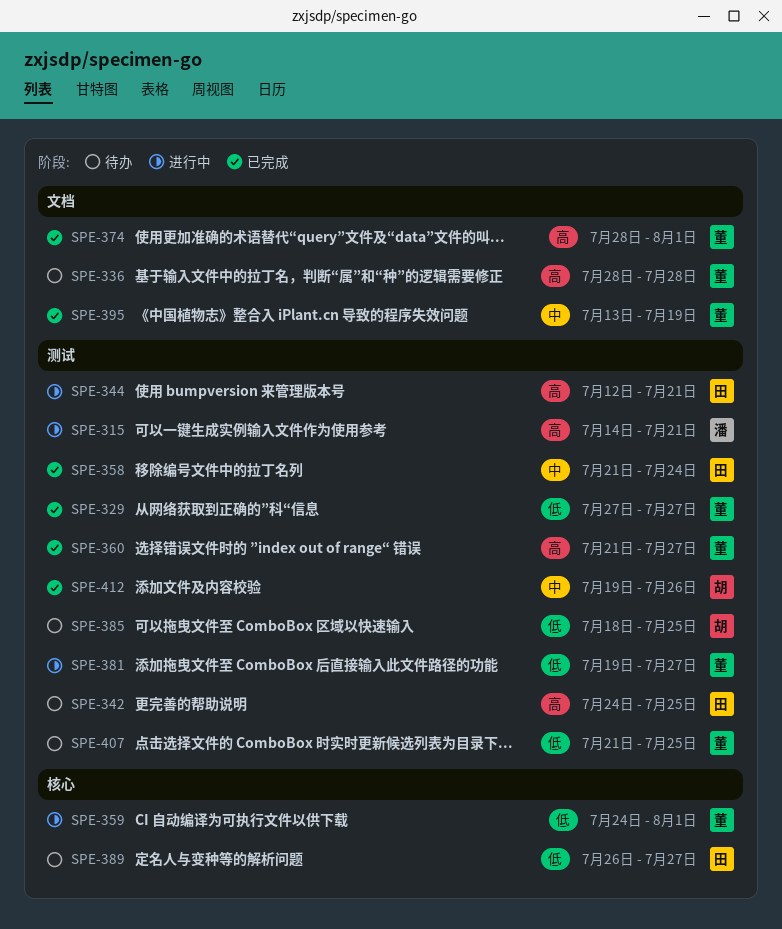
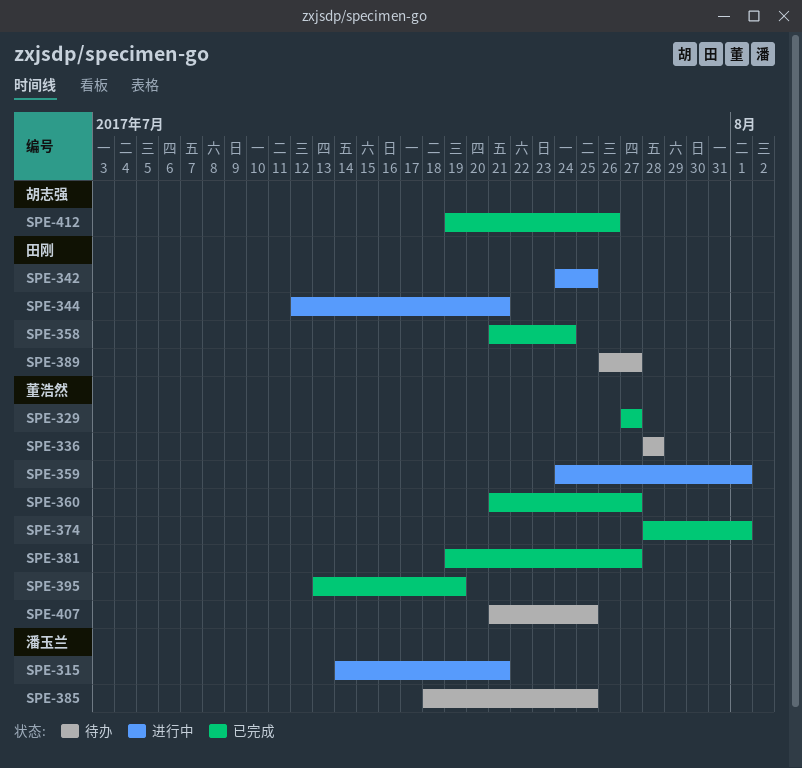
SPE-342, status: 待办 -> 进行中
SPE-381, status: 进行中 -> 已完成
SPE-385, owner: 胡志强 -> 潘玉兰

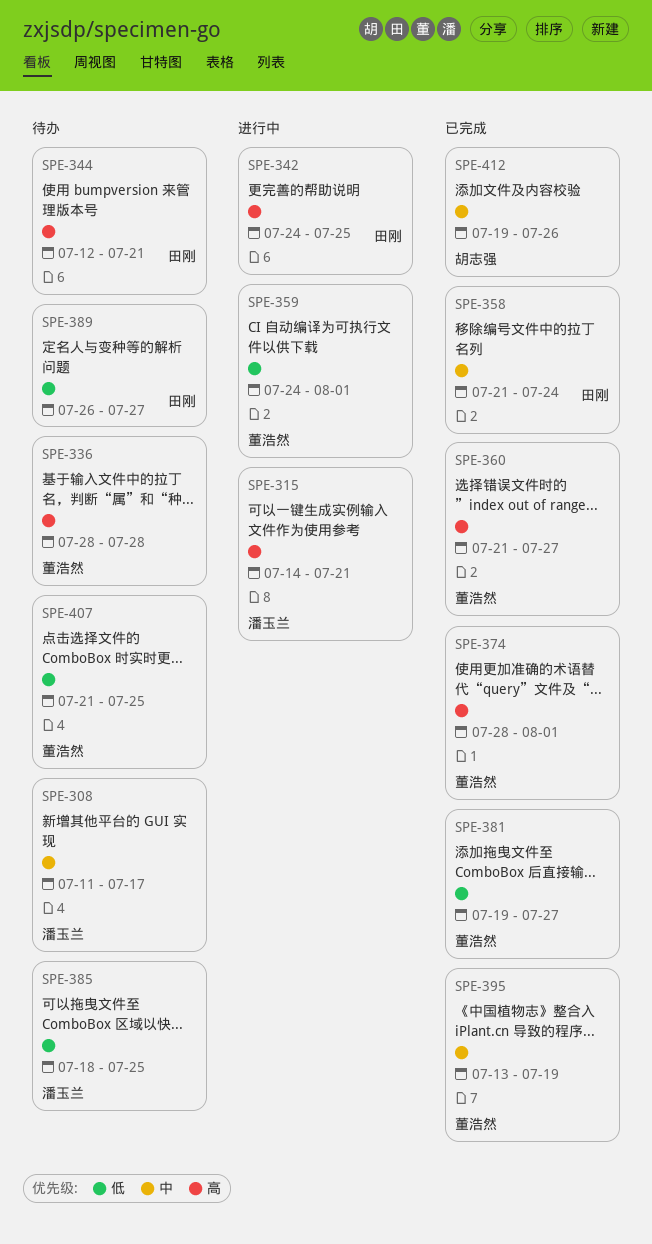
SPE-308: none -> present
SPE-329: present -> none
SPE-344, status: 进行中 -> 待办

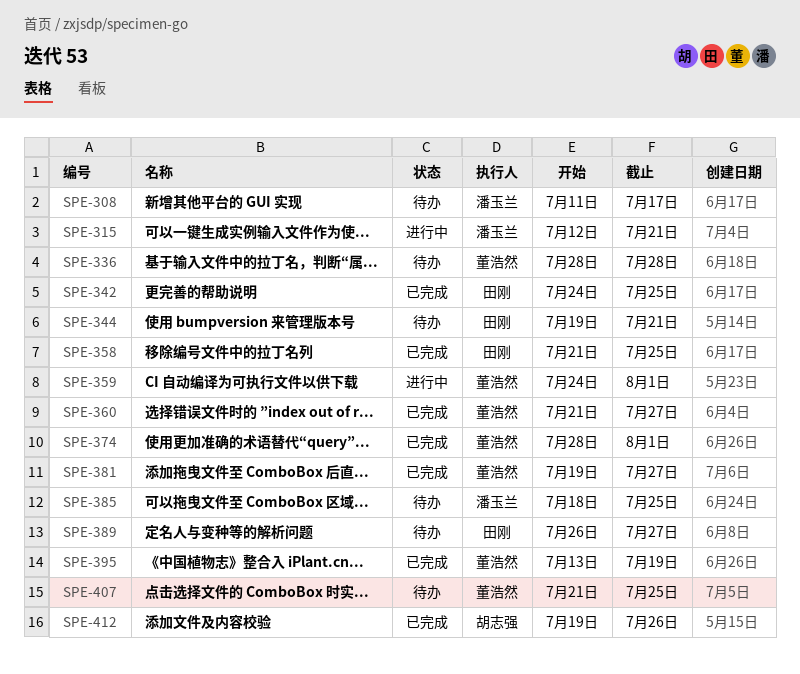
SPE-315, start: Jul 14 -> Jul 12
SPE-342, status: 进行中 -> 已完成
SPE-344, start: Jul 12 -> Jul 19
SPE-358, due: Jul 24 -> Jul 25

